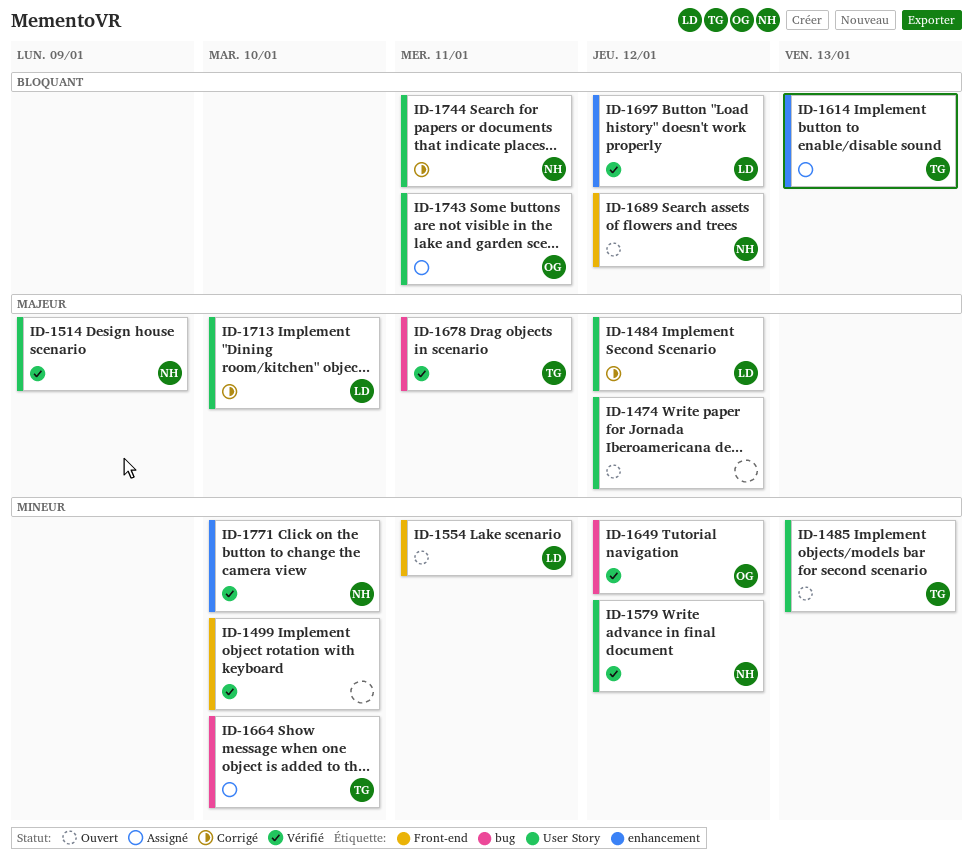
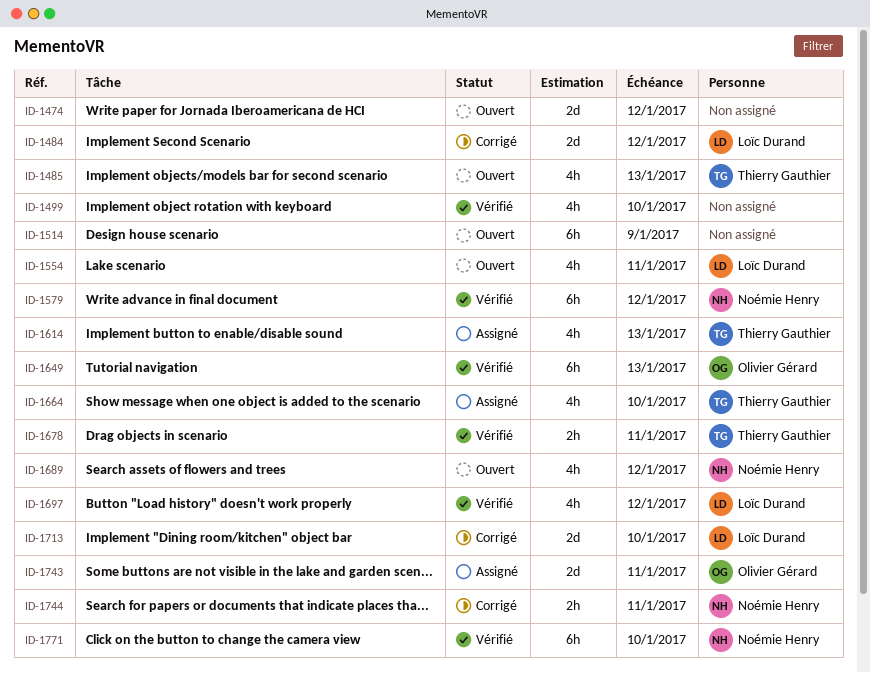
ID-1514, status: Vérifié -> Ouvert
ID-1514, owner: Noémie Henry -> none
ID-1649, due: Jan 12 -> Jan 13

